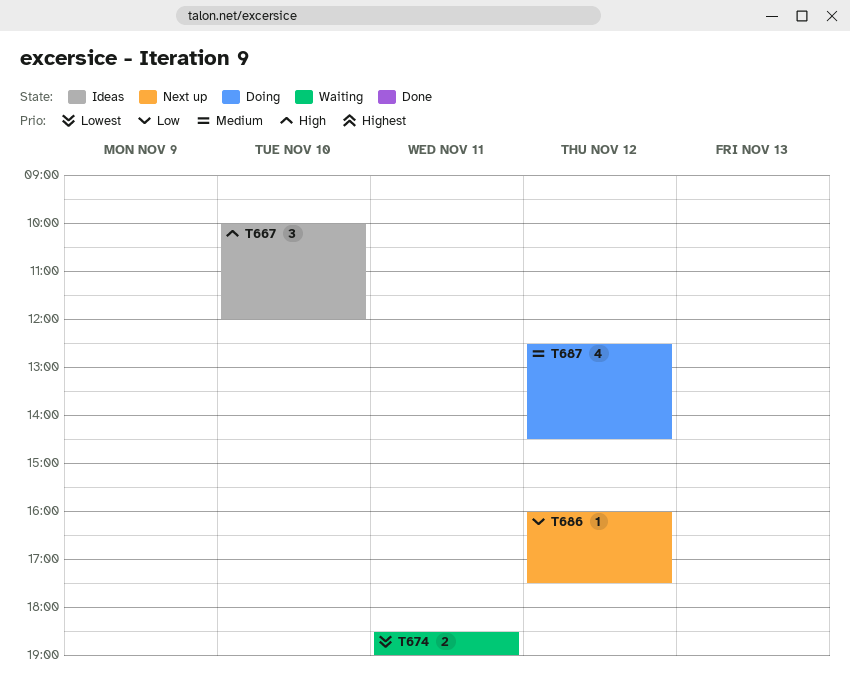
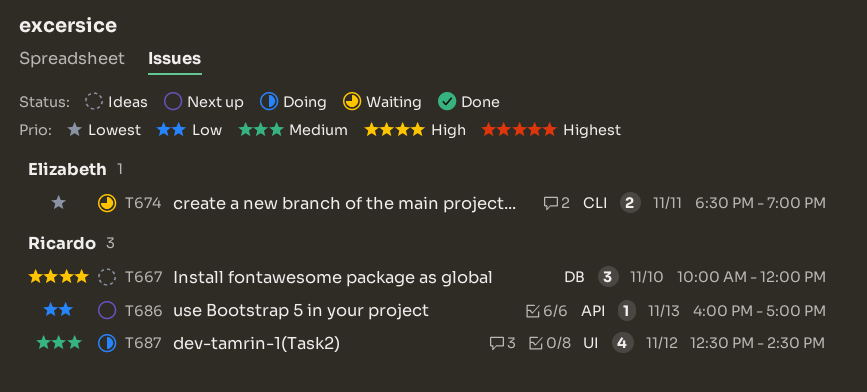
T686, day: Nov 12 -> Nov 13
T686, ends: 17:30 -> 17:00

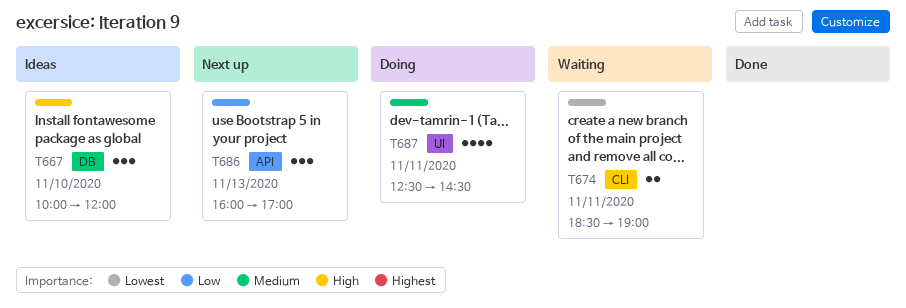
T686, estimate: 1 -> 3
T687, day: Nov 12 -> Nov 11

